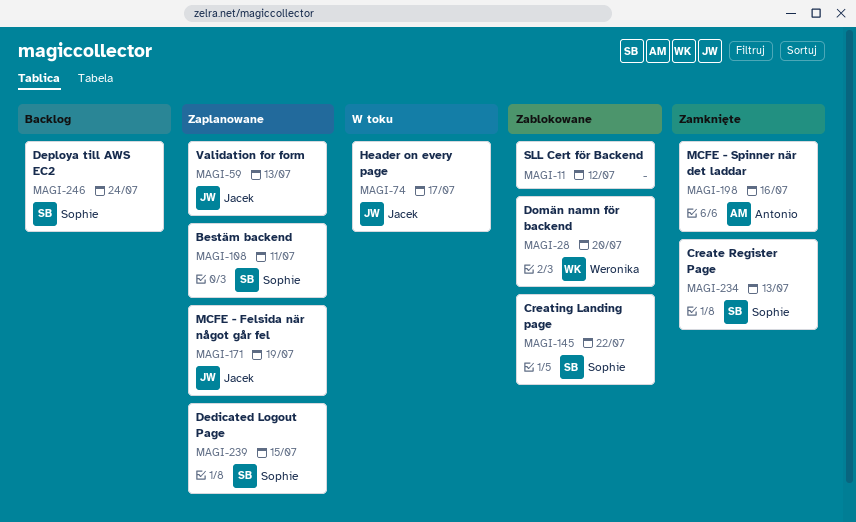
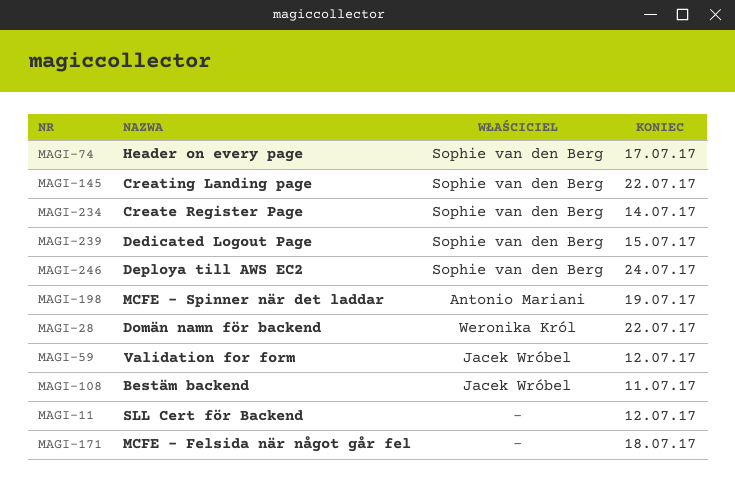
MAGI-28, due: Jul 20 -> Jul 22
MAGI-59, due: Jul 13 -> Jul 12
MAGI-74, owner: Jacek Wróbel -> Sophie van den Berg
MAGI-108, owner: Sophie van den Berg -> Jacek Wróbel
MAGI-171, owner: Jacek Wróbel -> none
MAGI-171, due: Jul 19 -> Jul 18
MAGI-198, due: Jul 16 -> Jul 19
MAGI-234, due: Jul 13 -> Jul 14

